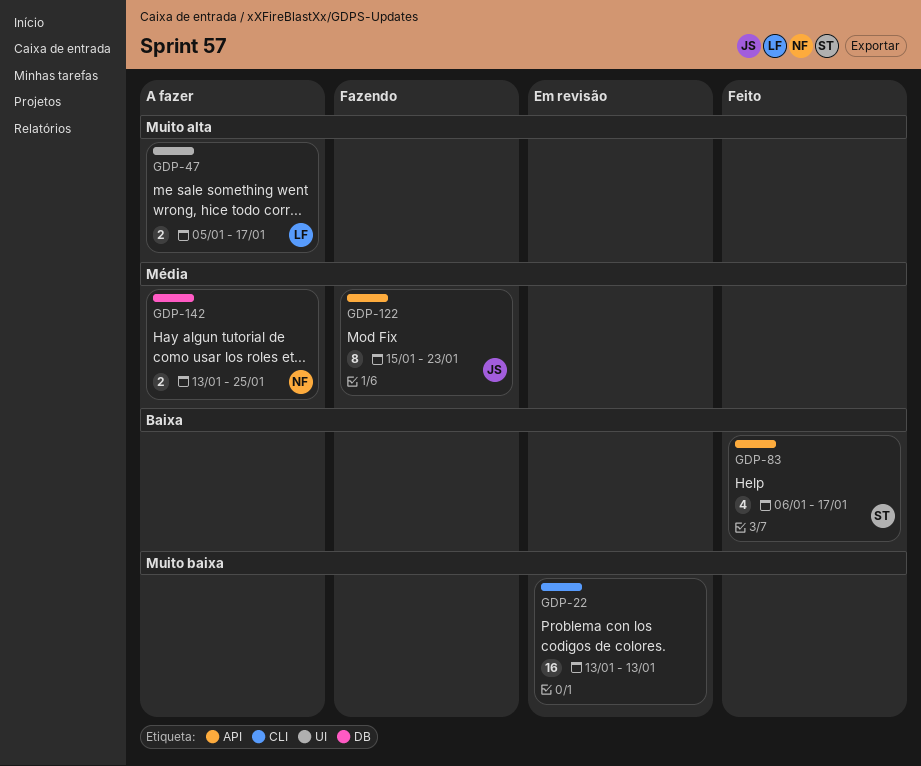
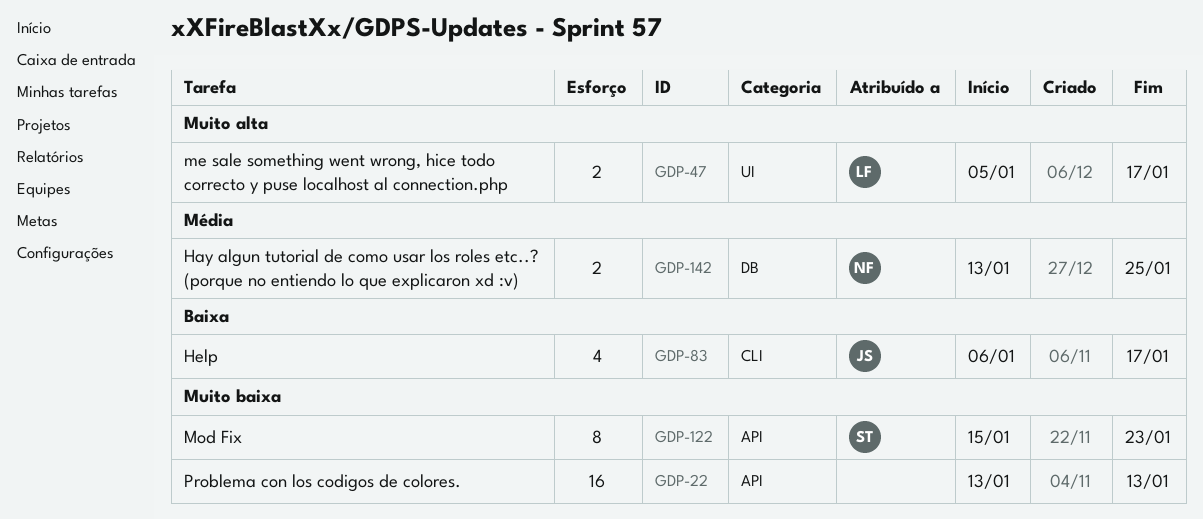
GDP-22, label: CLI -> API
GDP-83, owner: ST -> JS
GDP-83, label: API -> CLI
GDP-122, owner: JS -> ST
GDP-122, priority: Média -> Muito baixa

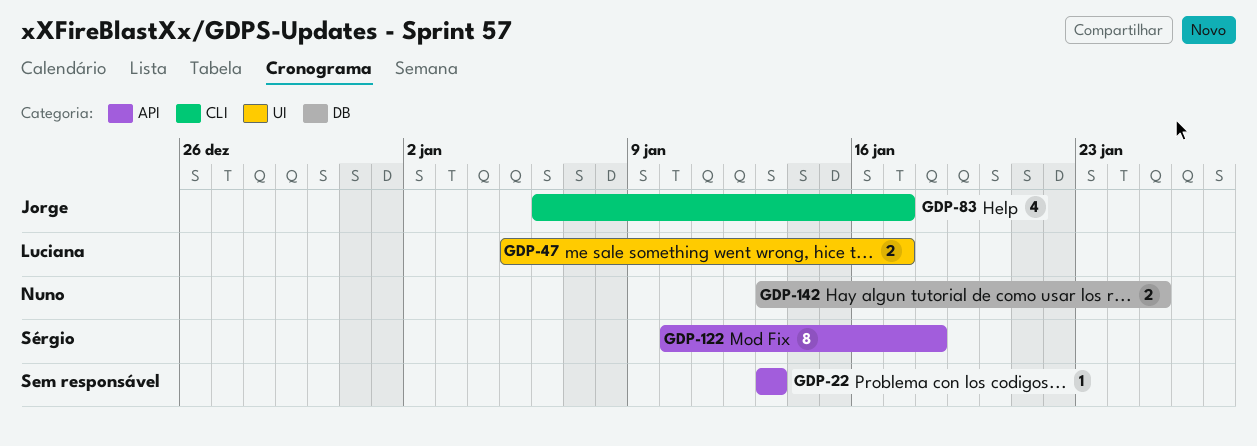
GDP-22, estimate: 16 -> 1
GDP-122, start: Jan 15 -> Jan 10
GDP-122, due: Jan 23 -> Jan 18

